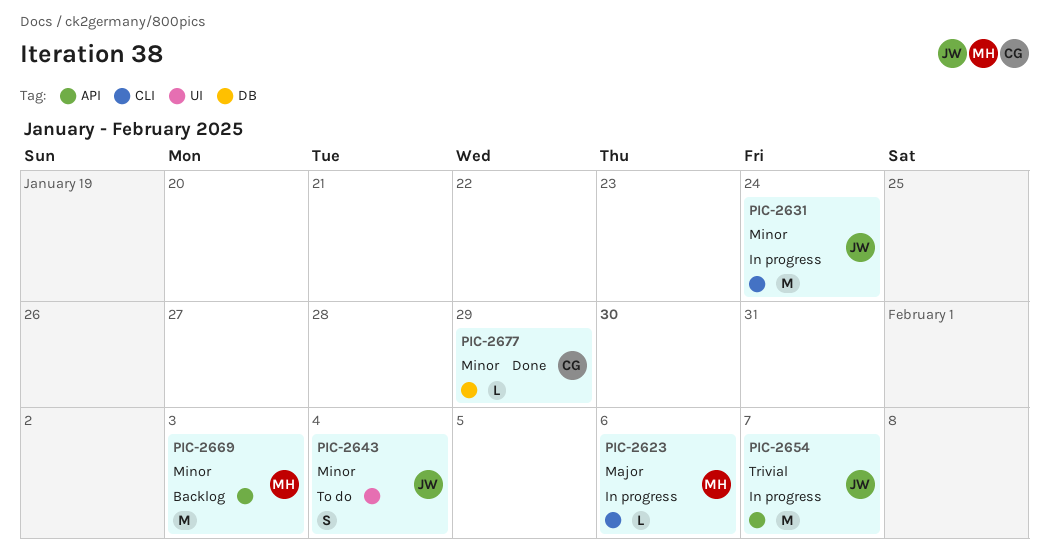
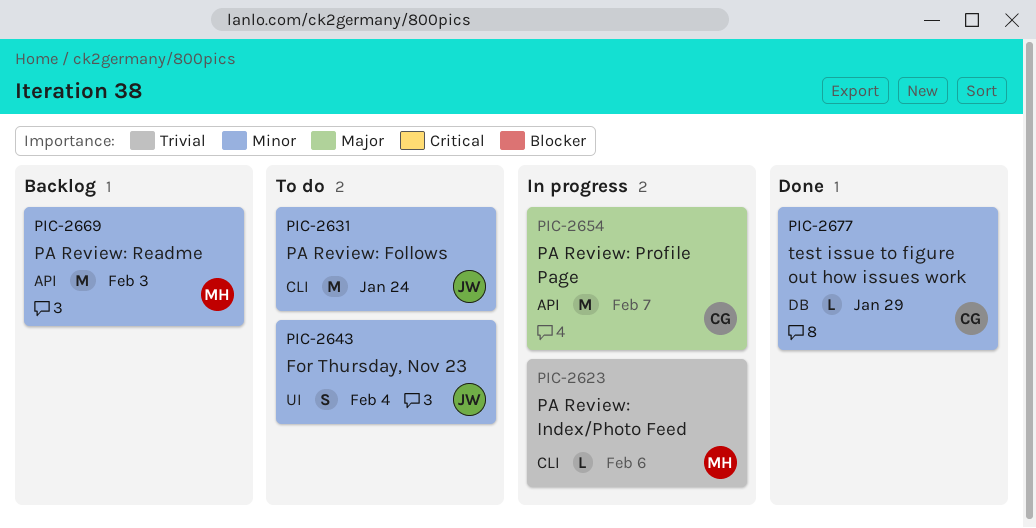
PIC-2623, priority: Major -> Trivial
PIC-2631, status: In progress -> To do
PIC-2654, owner: JW -> CG
PIC-2654, priority: Trivial -> Major

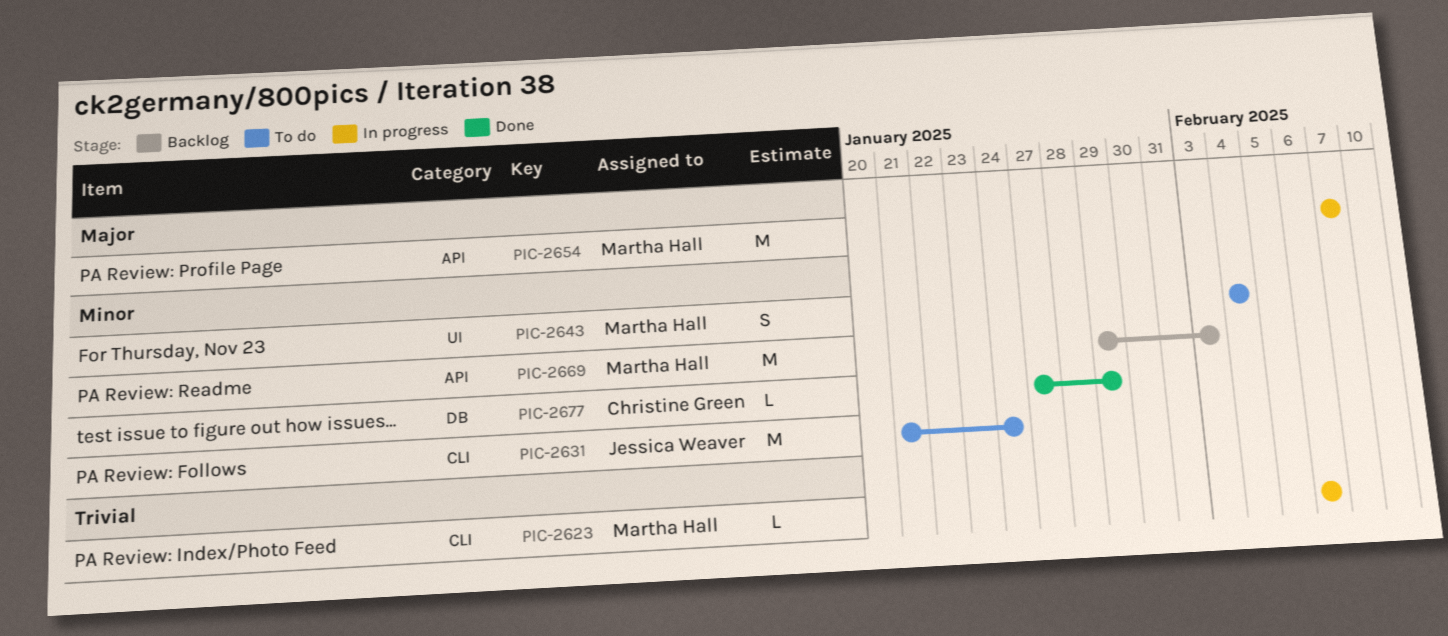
PIC-2643, owner: Jessica Weaver -> Martha Hall
PIC-2654, owner: Christine Green -> Martha Hall

